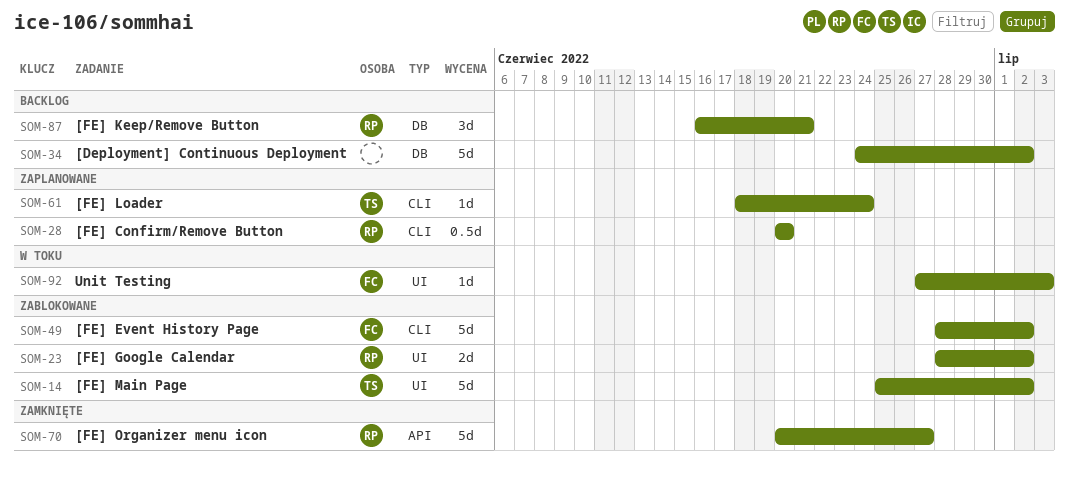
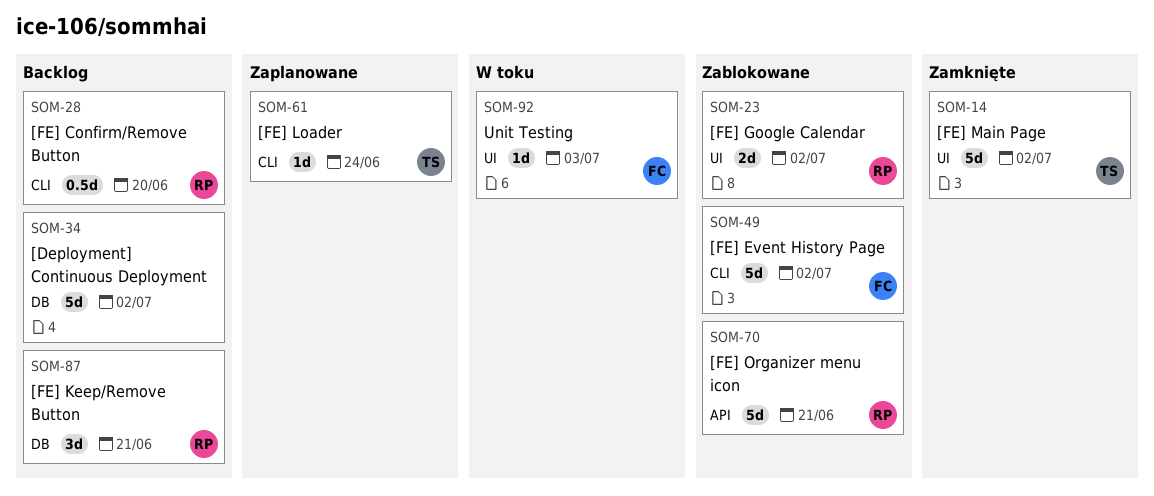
SOM-14, status: Zablokowane -> Zamknięte
SOM-28, status: Zaplanowane -> Backlog
SOM-70, status: Zamknięte -> Zablokowane
SOM-70, due: Jun 27 -> Jun 21

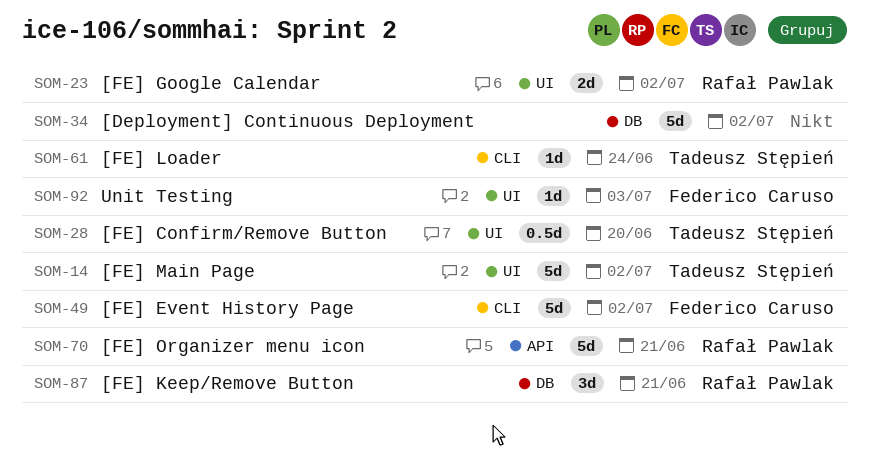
SOM-28, owner: Rafał Pawlak -> Tadeusz Stępień
SOM-28, label: CLI -> UI

